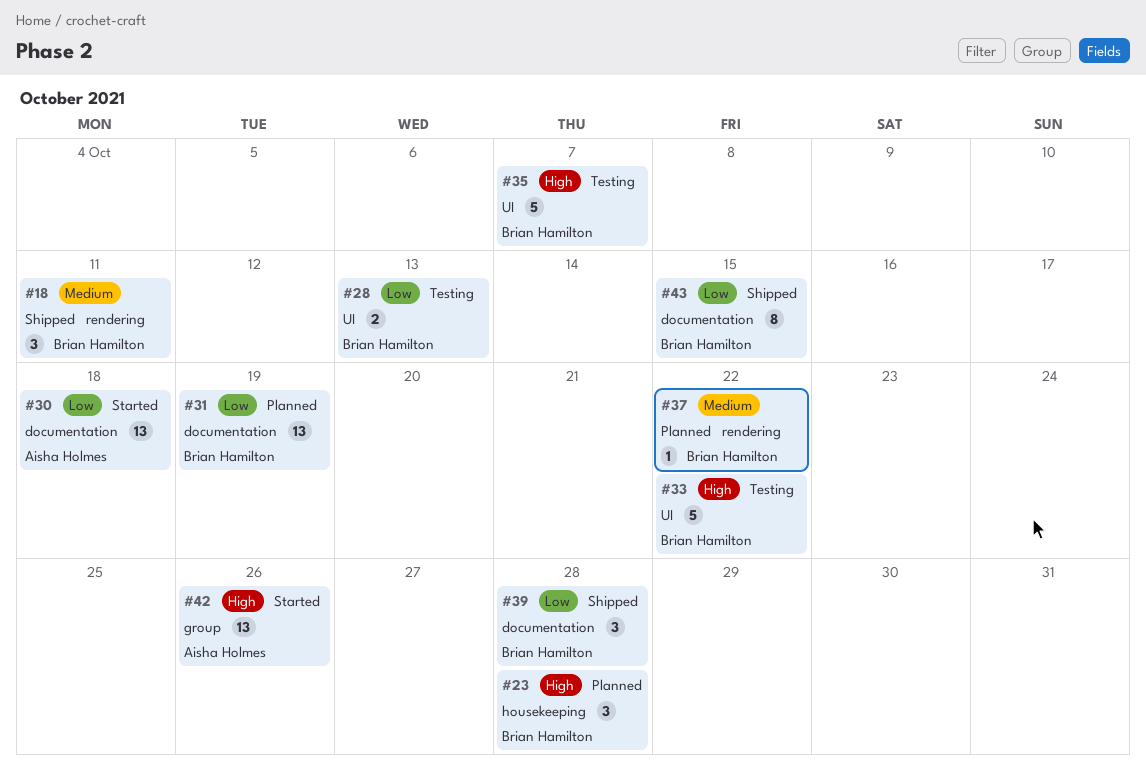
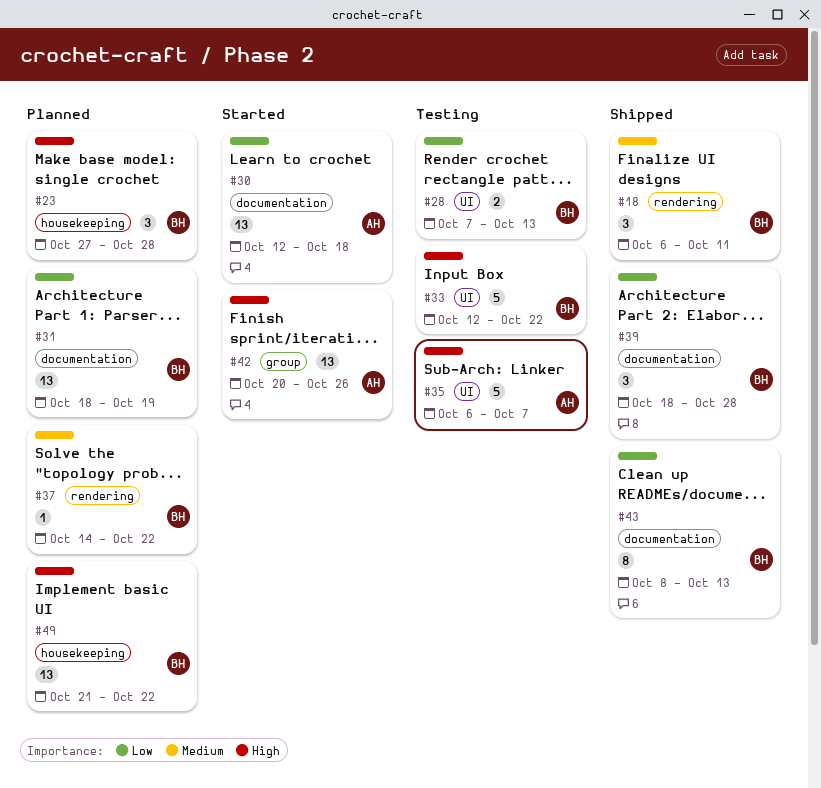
#35, owner: Brian Hamilton -> Aisha Holmes
#43, due: Oct 15 -> Oct 13
#49: none -> present

